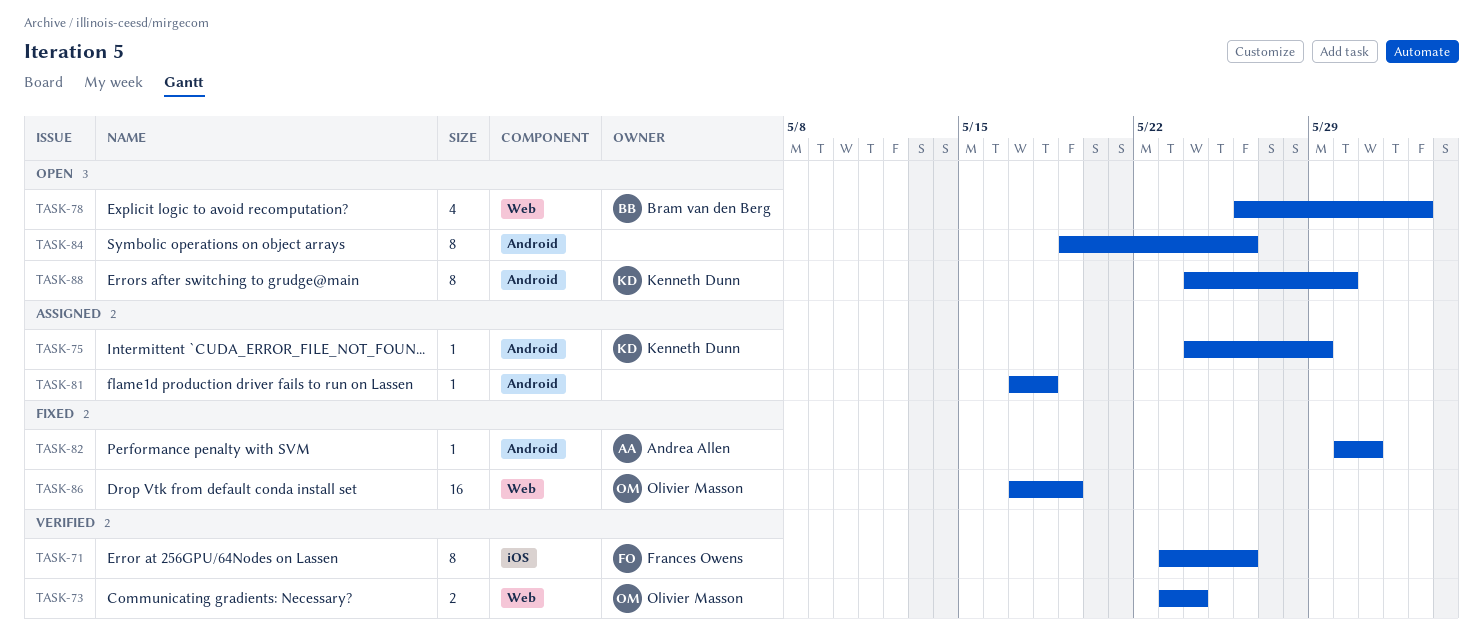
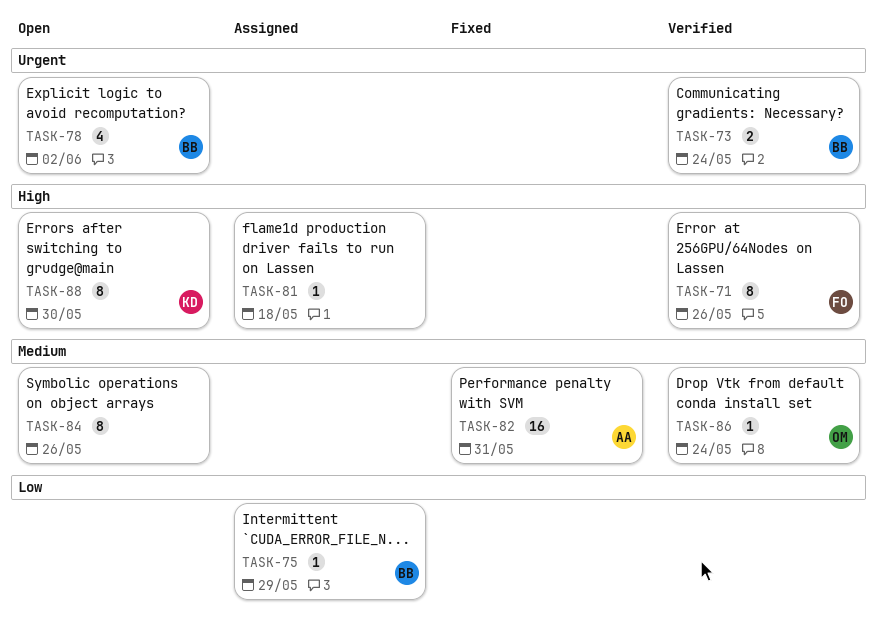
TASK-73, owner: Olivier Masson -> Bram van den Berg
TASK-75, owner: Kenneth Dunn -> Bram van den Berg
TASK-82, estimate: 1 -> 16
TASK-86, status: Fixed -> Verified
TASK-86, estimate: 16 -> 1
TASK-86, due: May 19 -> May 24

